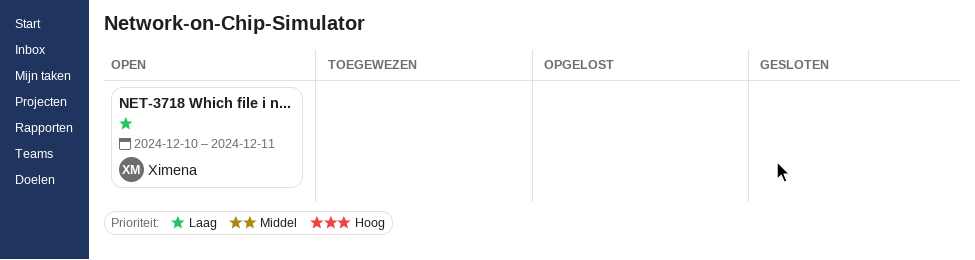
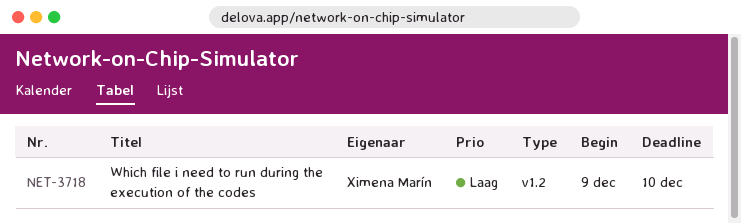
NET-3718, start: Dec 10 -> Dec 9
NET-3718, due: Dec 11 -> Dec 10

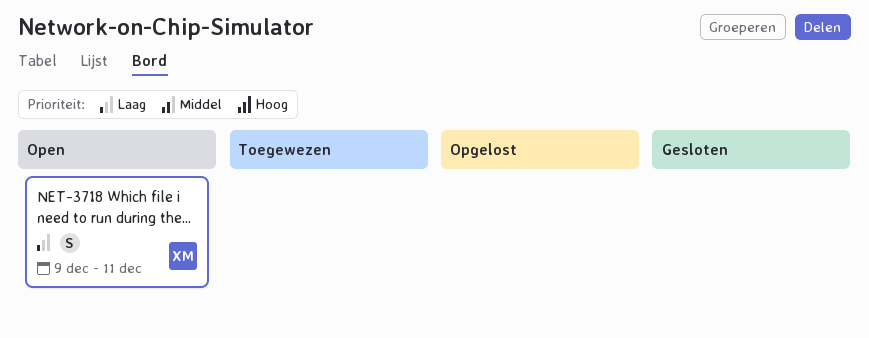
NET-3718, due: Dec 10 -> Dec 11

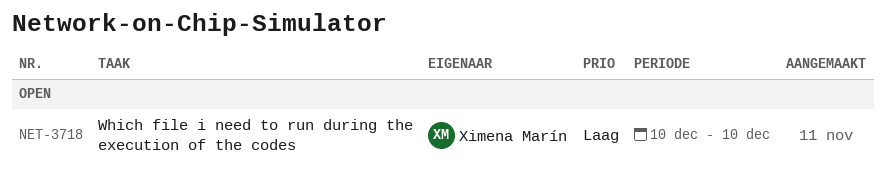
NET-3718, start: Dec 9 -> Dec 10
NET-3718, due: Dec 11 -> Dec 10

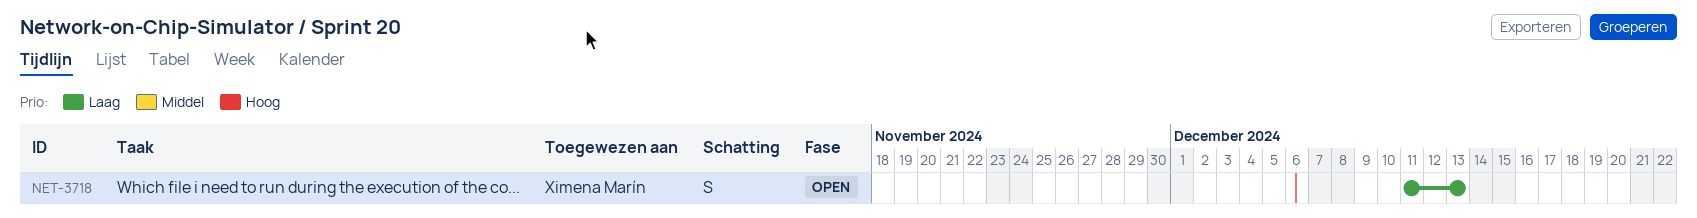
NET-3718, start: Dec 10 -> Dec 11
NET-3718, due: Dec 10 -> Dec 13

